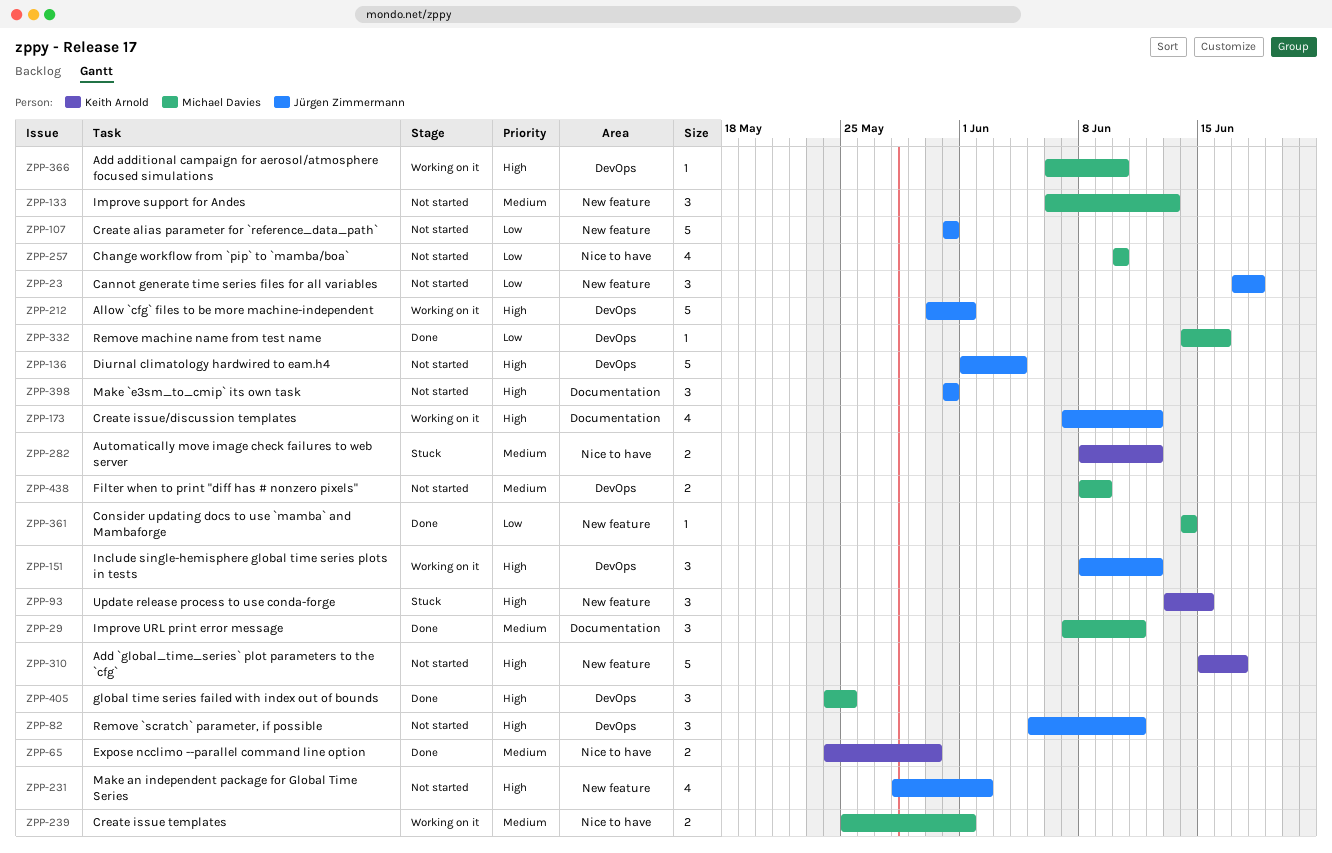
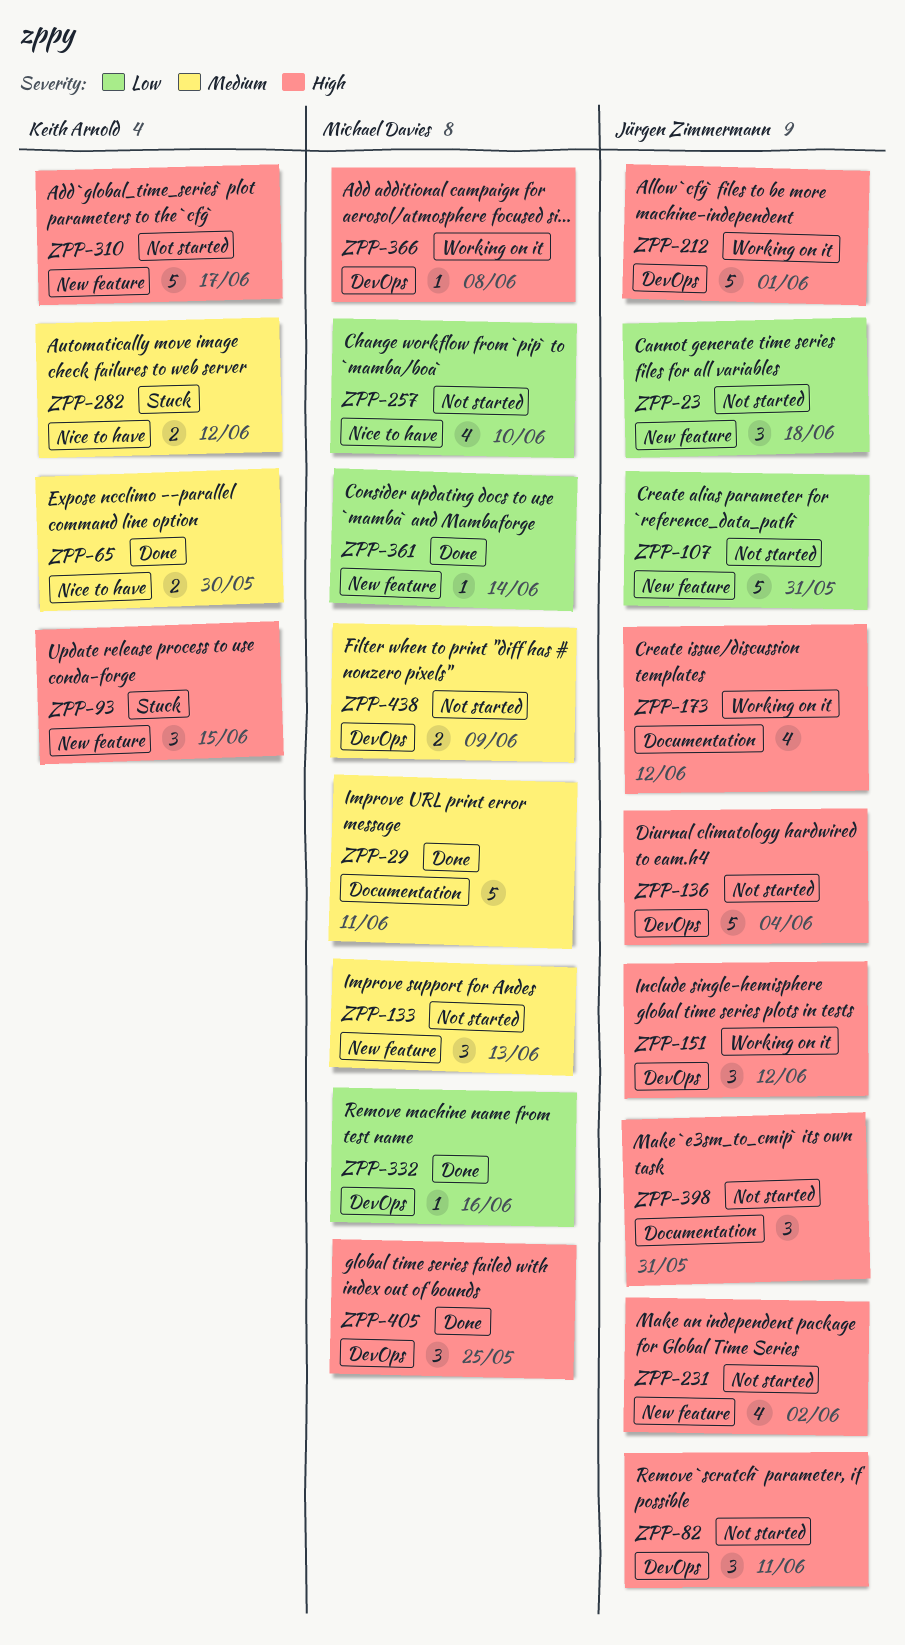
ZPP-29, estimate: 3 -> 5
ZPP-239: present -> none
ZPP-366, due: Jun 10 -> Jun 8

